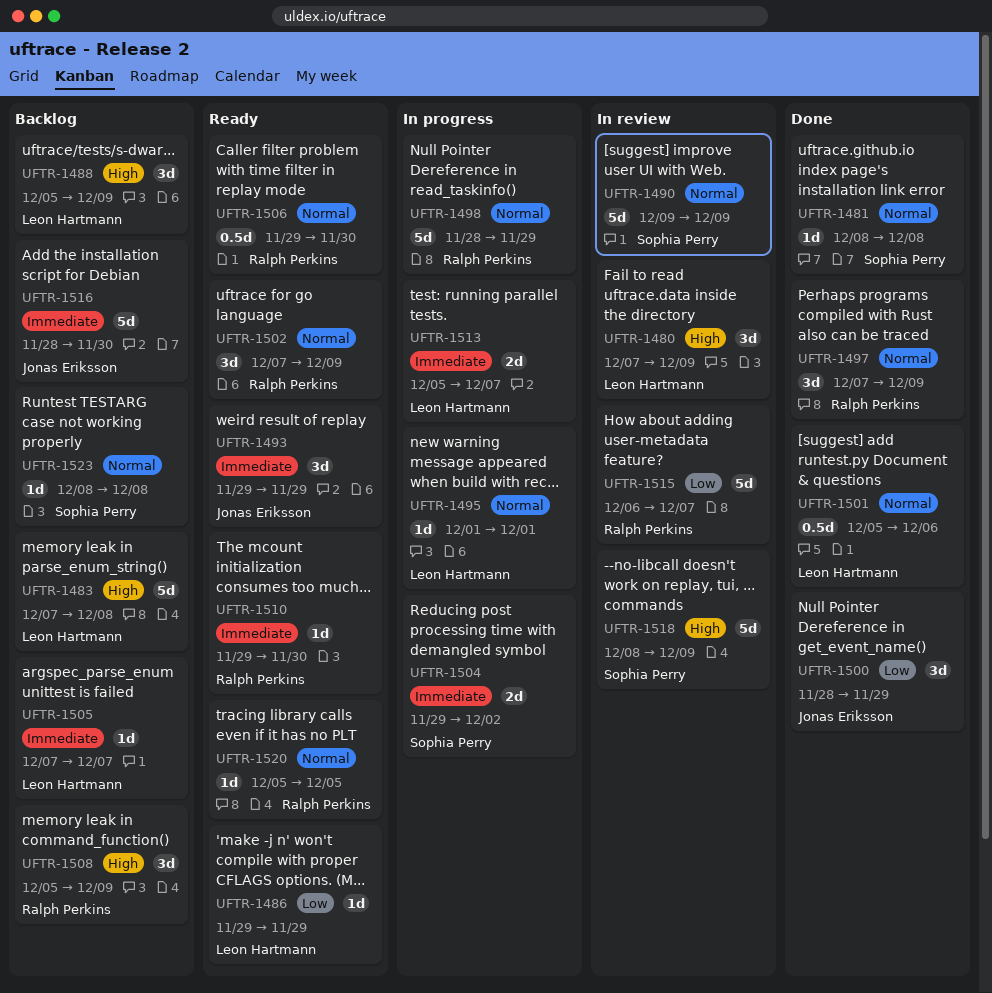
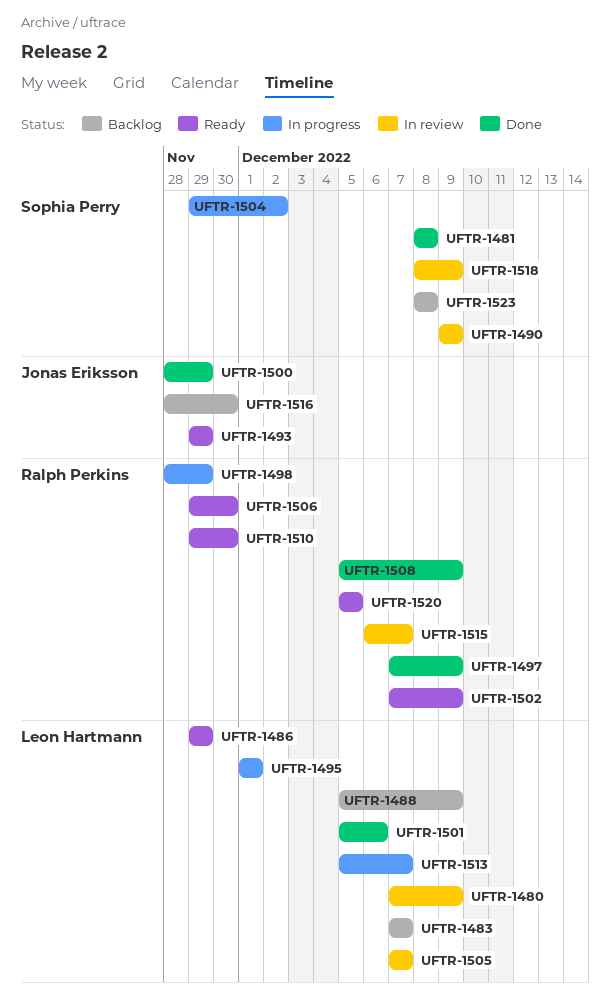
UFTR-1483, due: Dec 8 -> Dec 7
UFTR-1505, status: Backlog -> In review
UFTR-1508, status: Backlog -> Done

